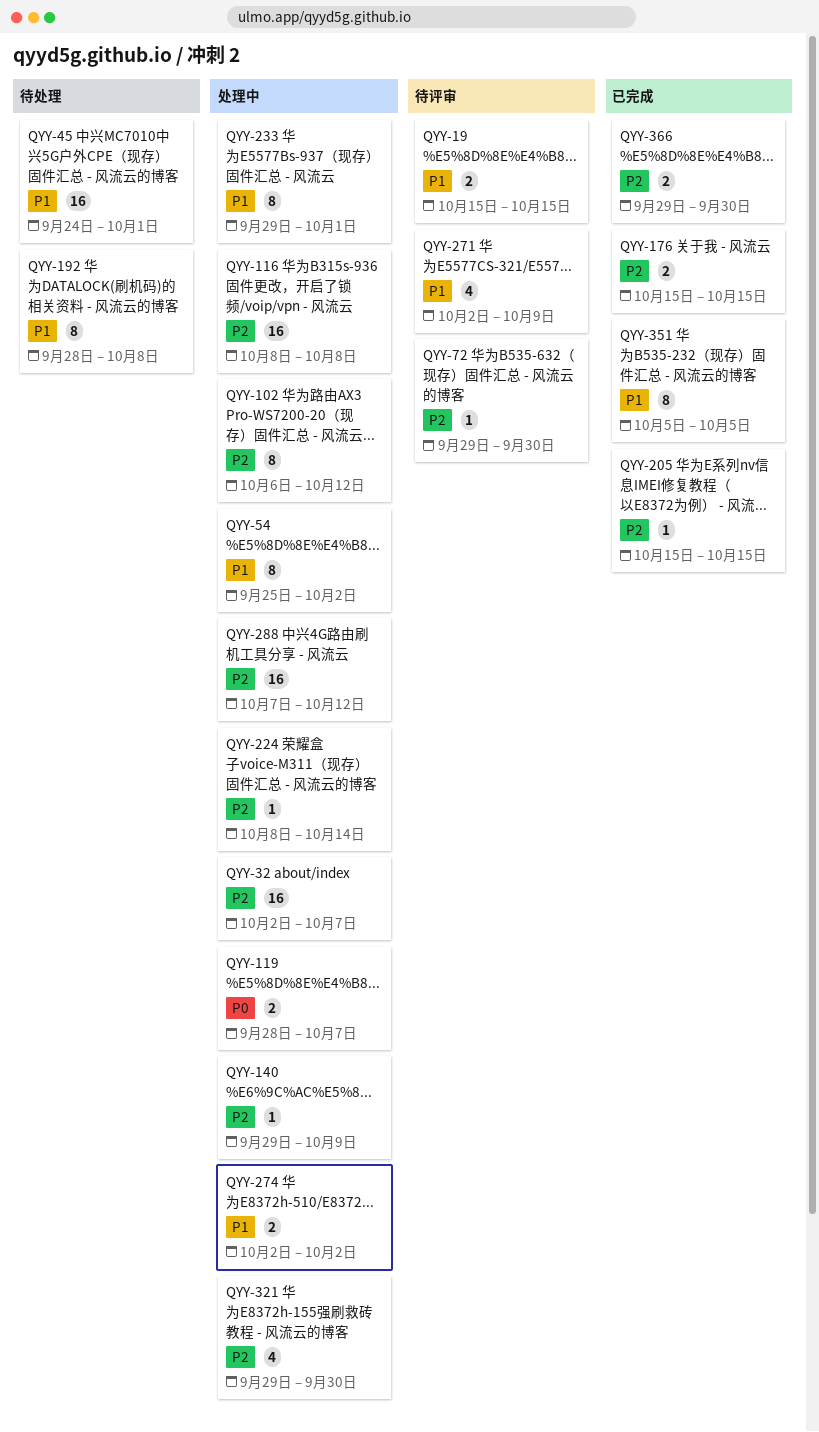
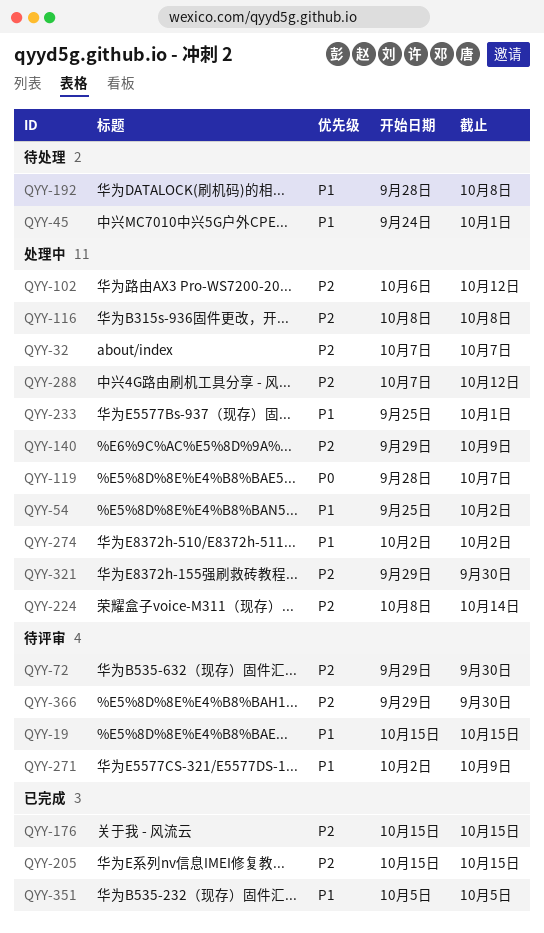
QYY-32, start: Oct 2 -> Oct 7
QYY-233, start: Sep 29 -> Sep 25
QYY-366, status: 已完成 -> 待评审

